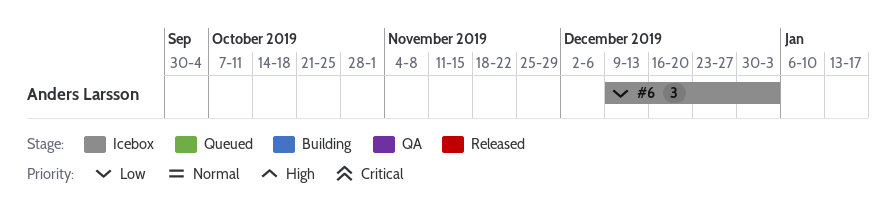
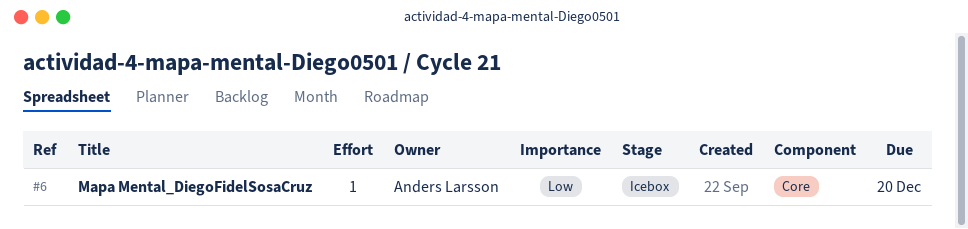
#6, estimate: 3 -> 1
#6, due: Jan 3 -> Dec 20

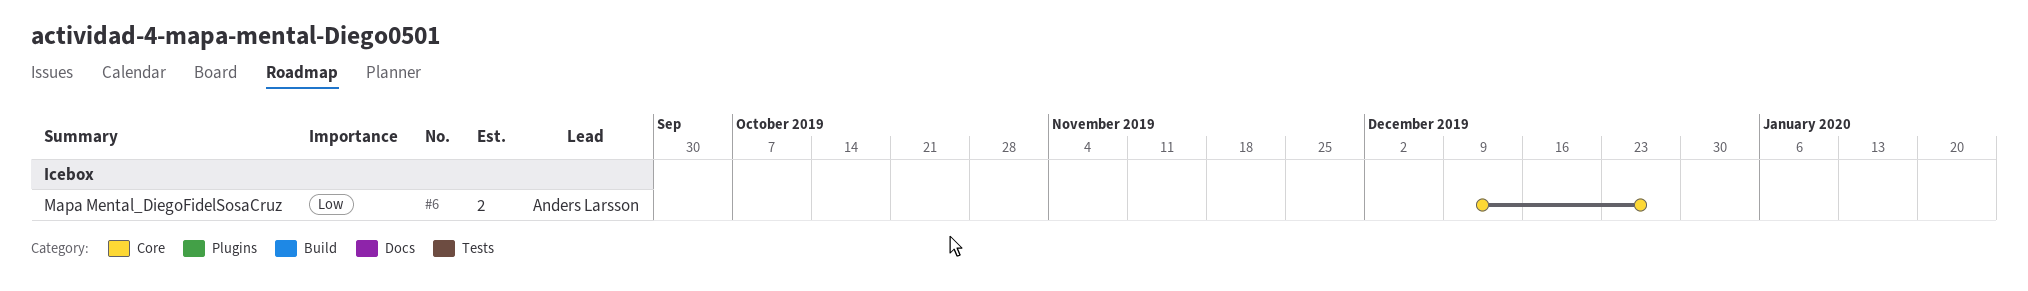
#6, estimate: 1 -> 2
#6, due: Dec 20 -> Dec 27

